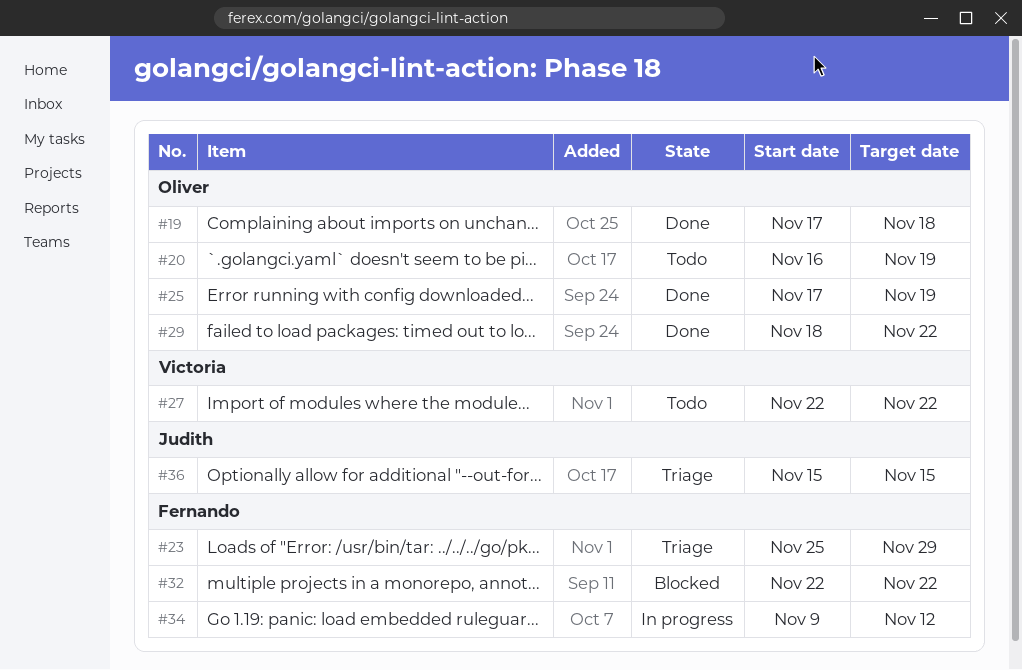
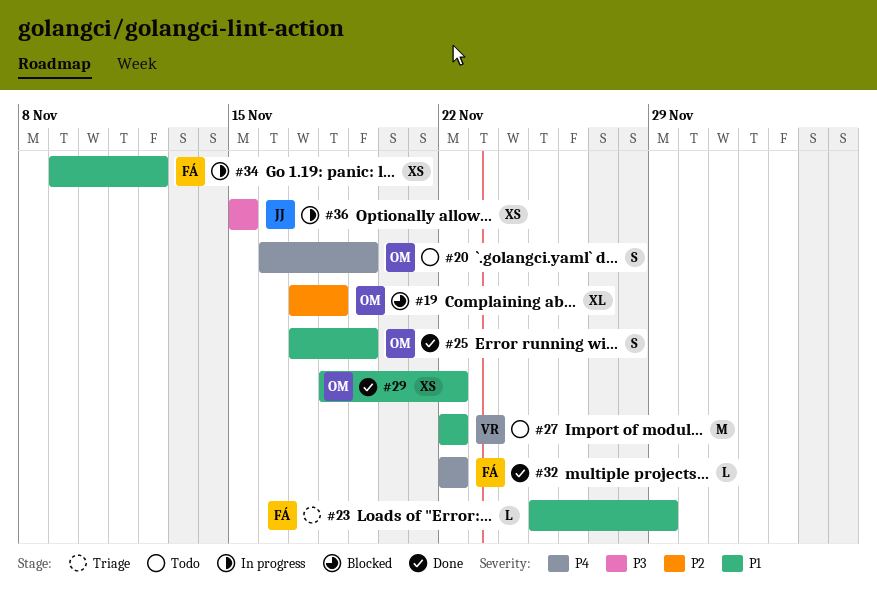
#19, status: Done -> Blocked
#32, status: Blocked -> Done
#36, status: Triage -> In progress

